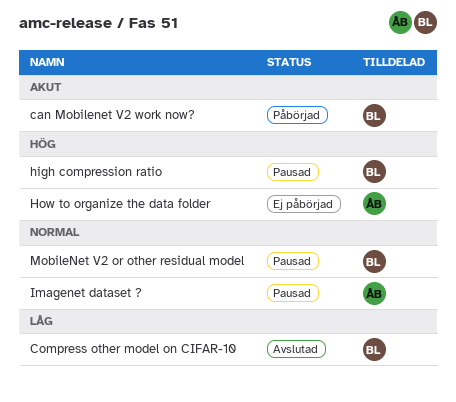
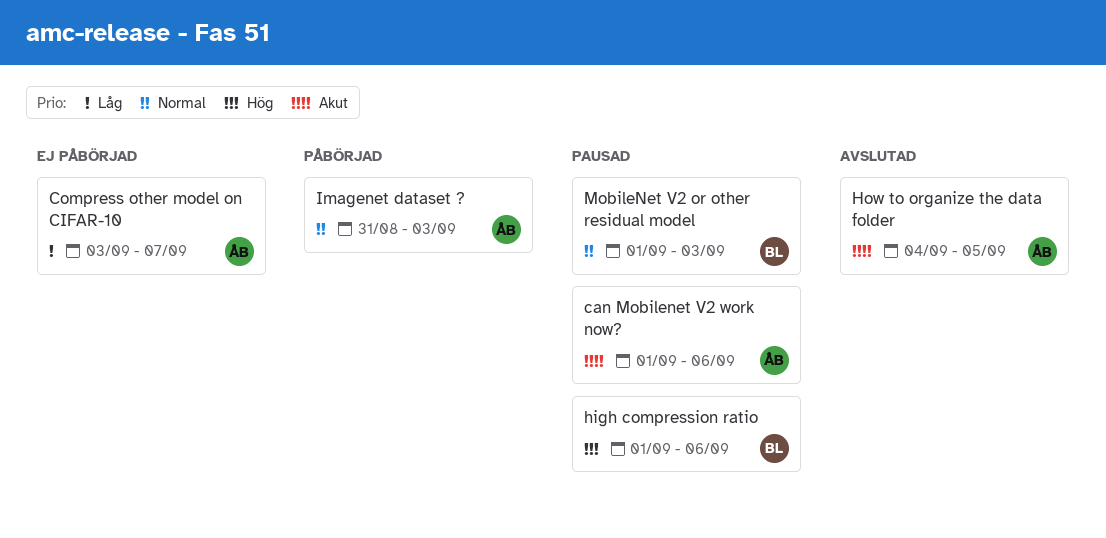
can Mobilenet V2 work now?, status: Påbörjad -> Pausad
can Mobilenet V2 work now?, owner: BL -> ÅB
Compress other model on CIFAR-10, status: Avslutad -> Ej påbörjad
Compress other model on CIFAR-10, owner: BL -> ÅB
How to organize the data folder, status: Ej påbörjad -> Avslutad
How to organize the data folder, priority: Hög -> Akut
Imagenet dataset ?, status: Pausad -> Påbörjad

